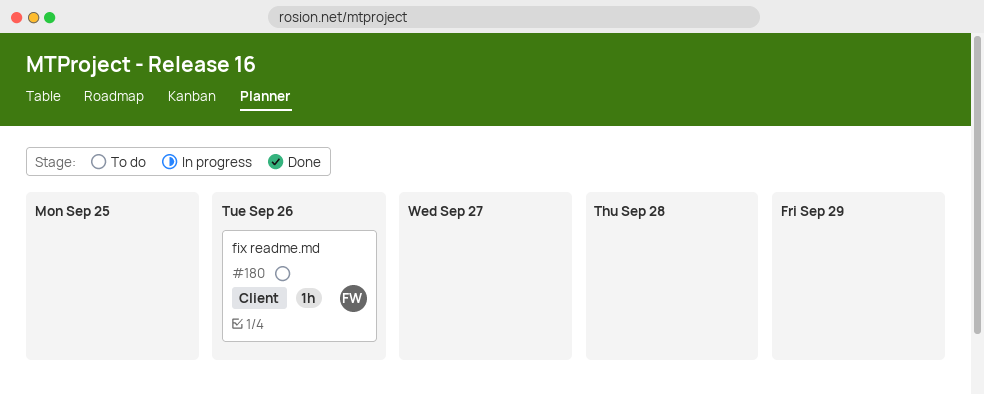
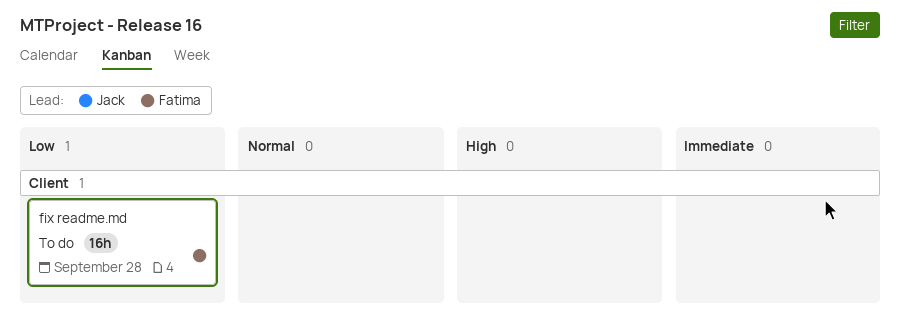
fix readme.md, estimate: 1h -> 16h
fix readme.md, due: Sep 26 -> Sep 28

